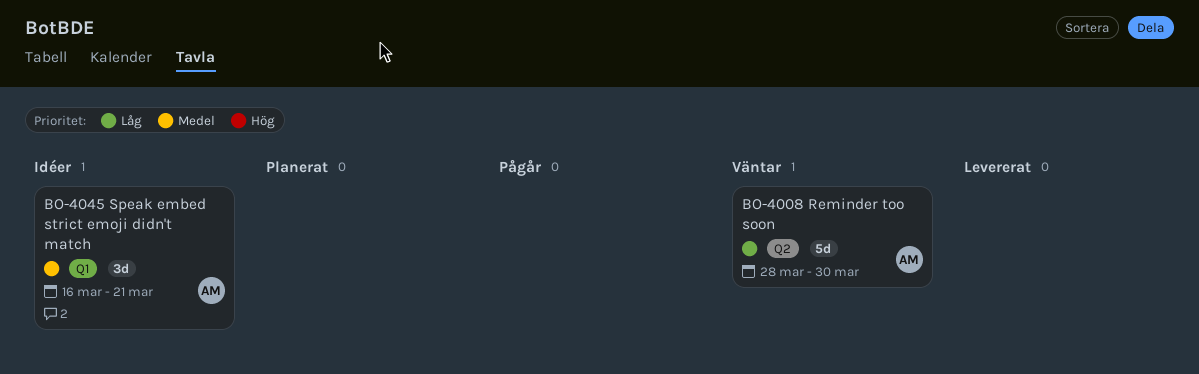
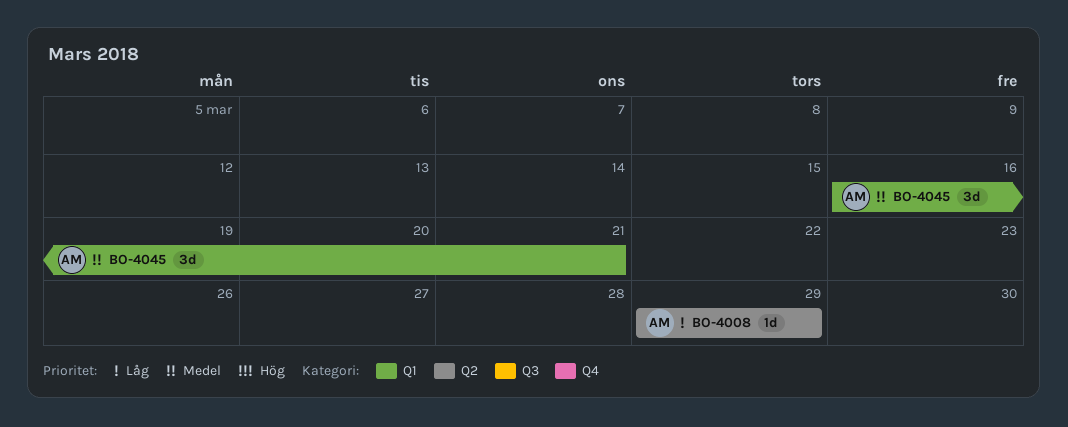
BO-4008, estimate: 5d -> 1d
BO-4008, start: Mar 28 -> Mar 29
BO-4008, due: Mar 30 -> Mar 29

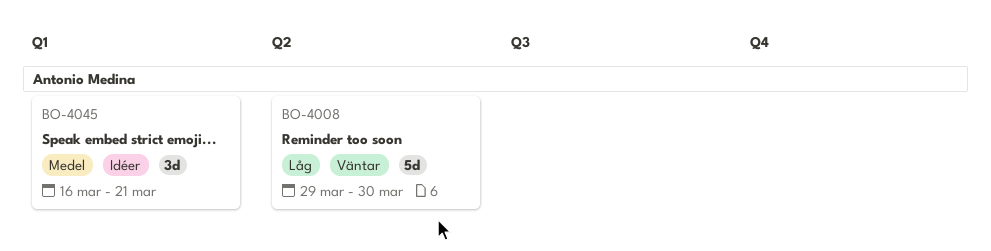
BO-4008, estimate: 1d -> 5d
BO-4008, due: Mar 29 -> Mar 30

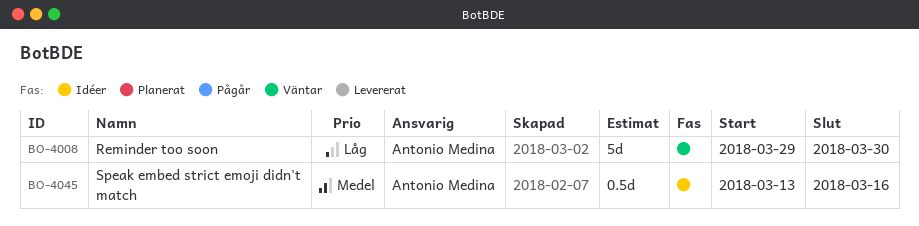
BO-4045, estimate: 3d -> 0.5d
BO-4045, start: Mar 16 -> Mar 13
BO-4045, due: Mar 21 -> Mar 16

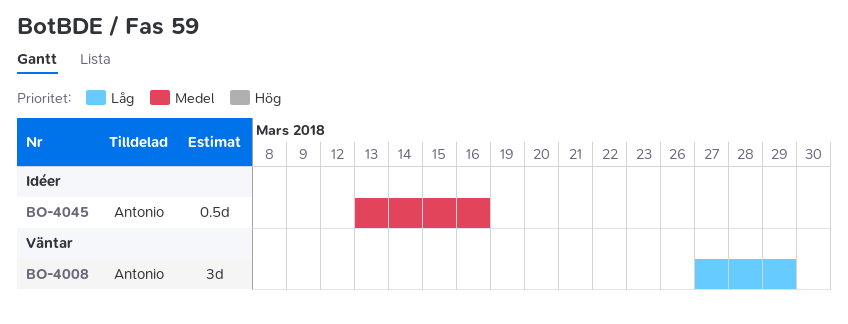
BO-4008, estimate: 5d -> 3d
BO-4008, start: Mar 29 -> Mar 27
BO-4008, due: Mar 30 -> Mar 29

